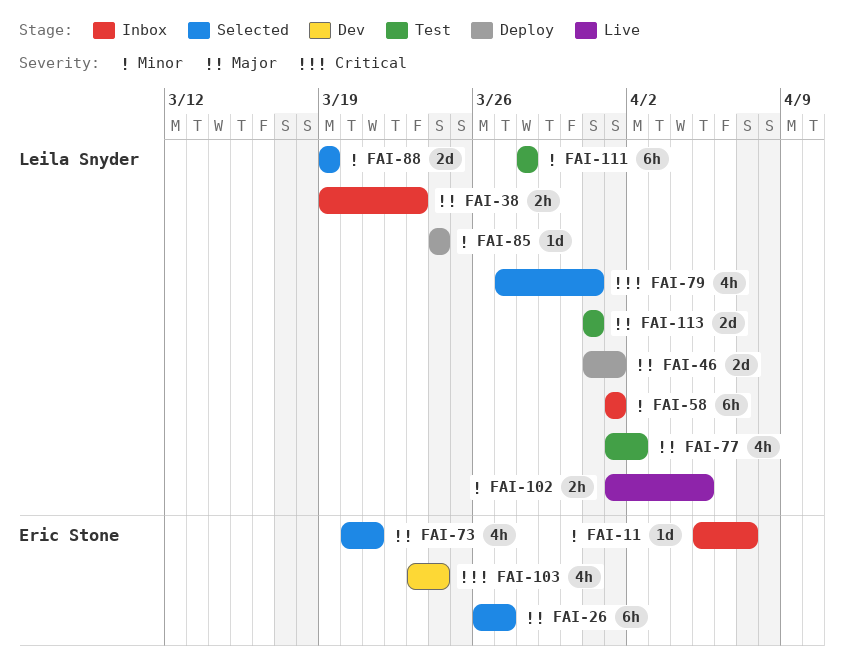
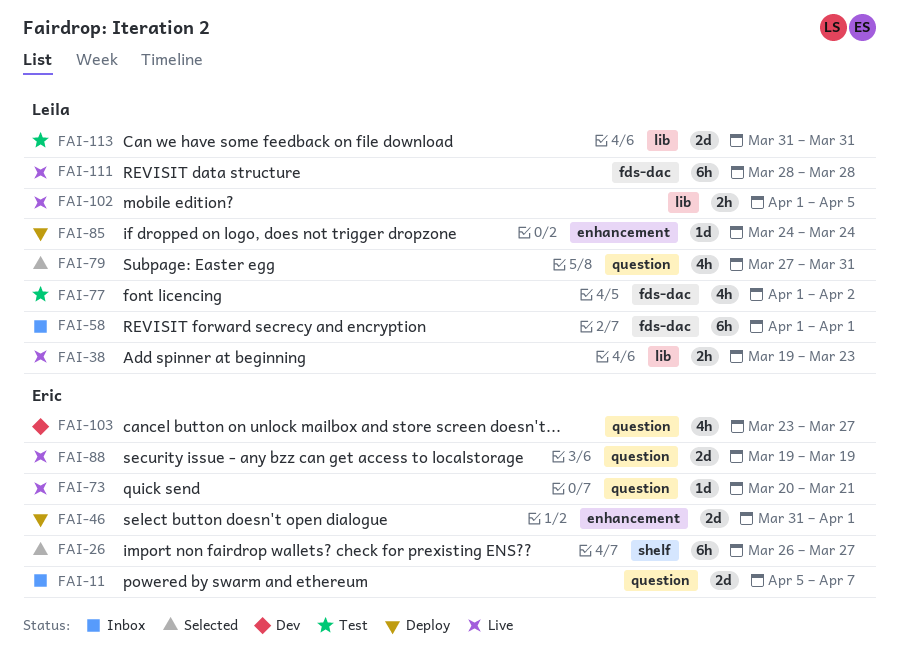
FAI-11, estimate: 1d -> 2d
FAI-38, status: Inbox -> Live
FAI-46, owner: Leila Snyder -> Eric Stone
FAI-73, status: Selected -> Live
FAI-73, estimate: 4h -> 1d
FAI-88, status: Selected -> Live
FAI-88, owner: Leila Snyder -> Eric Stone
FAI-103, due: Mar 24 -> Mar 27
FAI-111, status: Test -> Live

